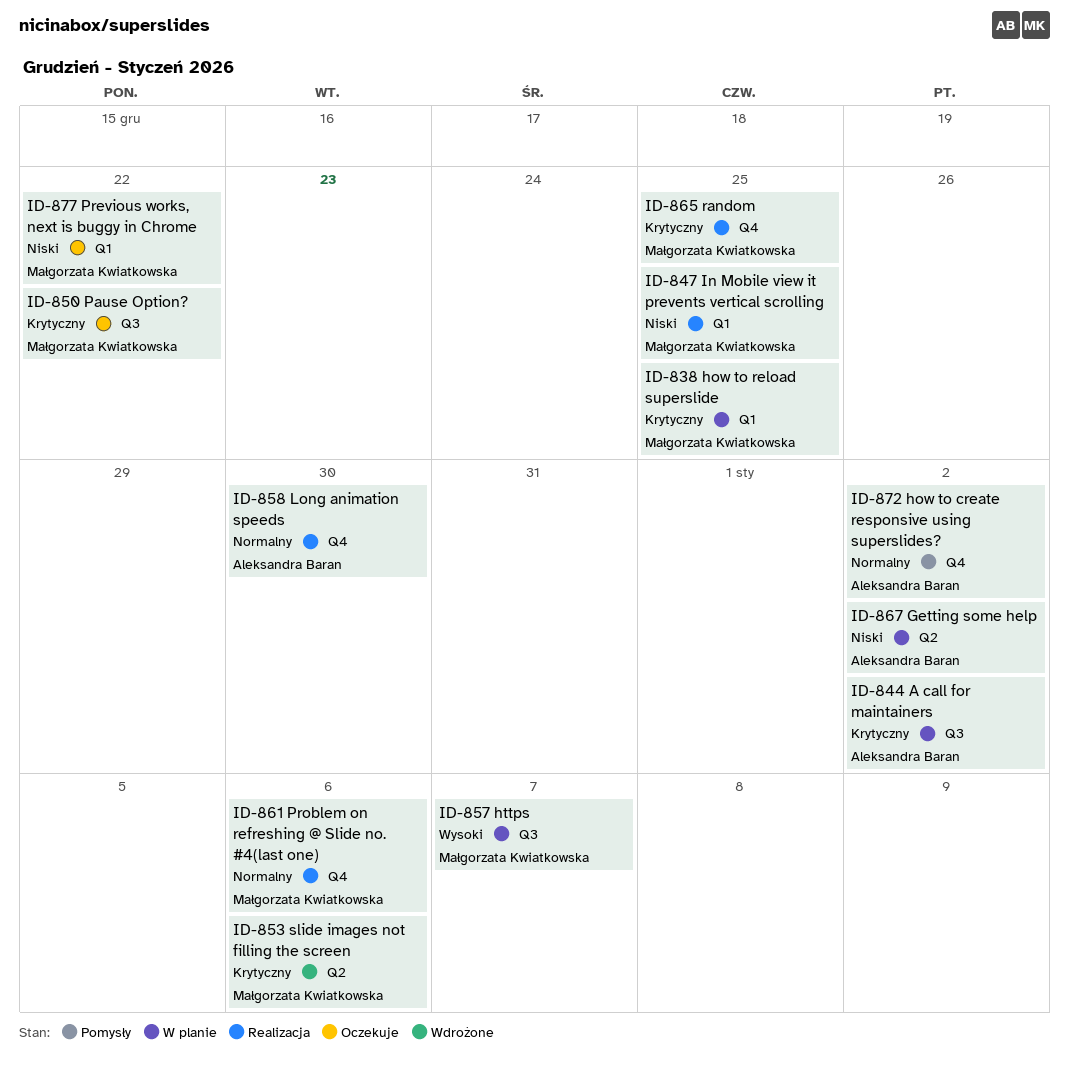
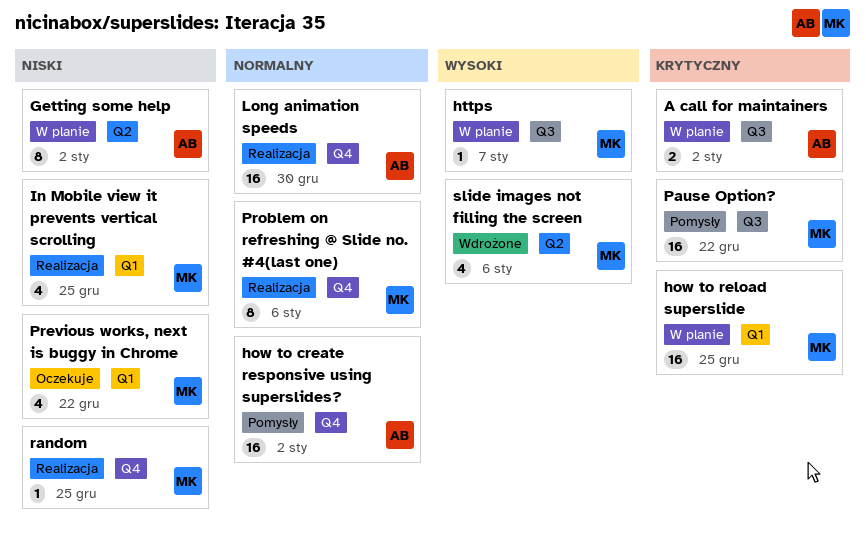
Pause Option?, status: Oczekuje -> Pomysły
random, priority: Krytyczny -> Niski
slide images not filling the screen, priority: Krytyczny -> Wysoki

